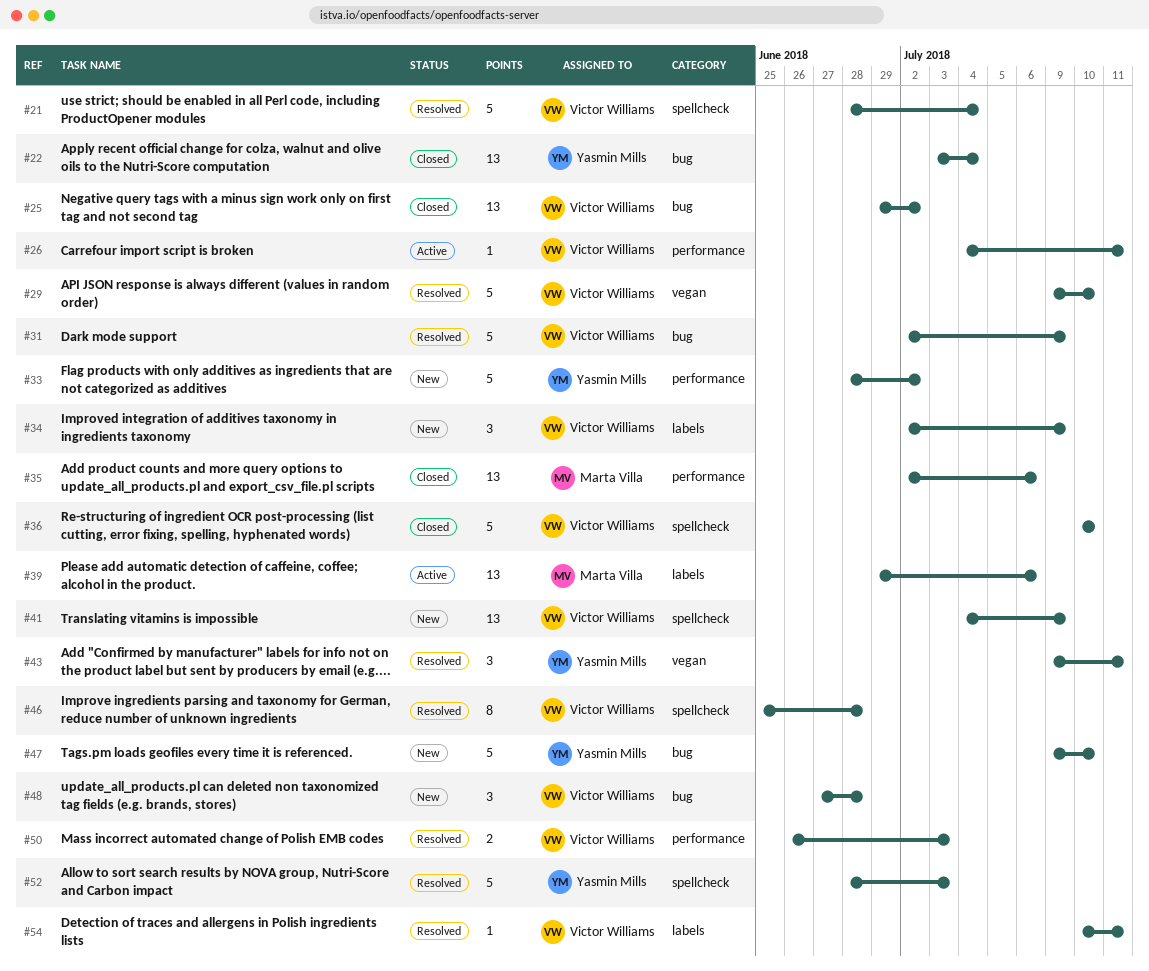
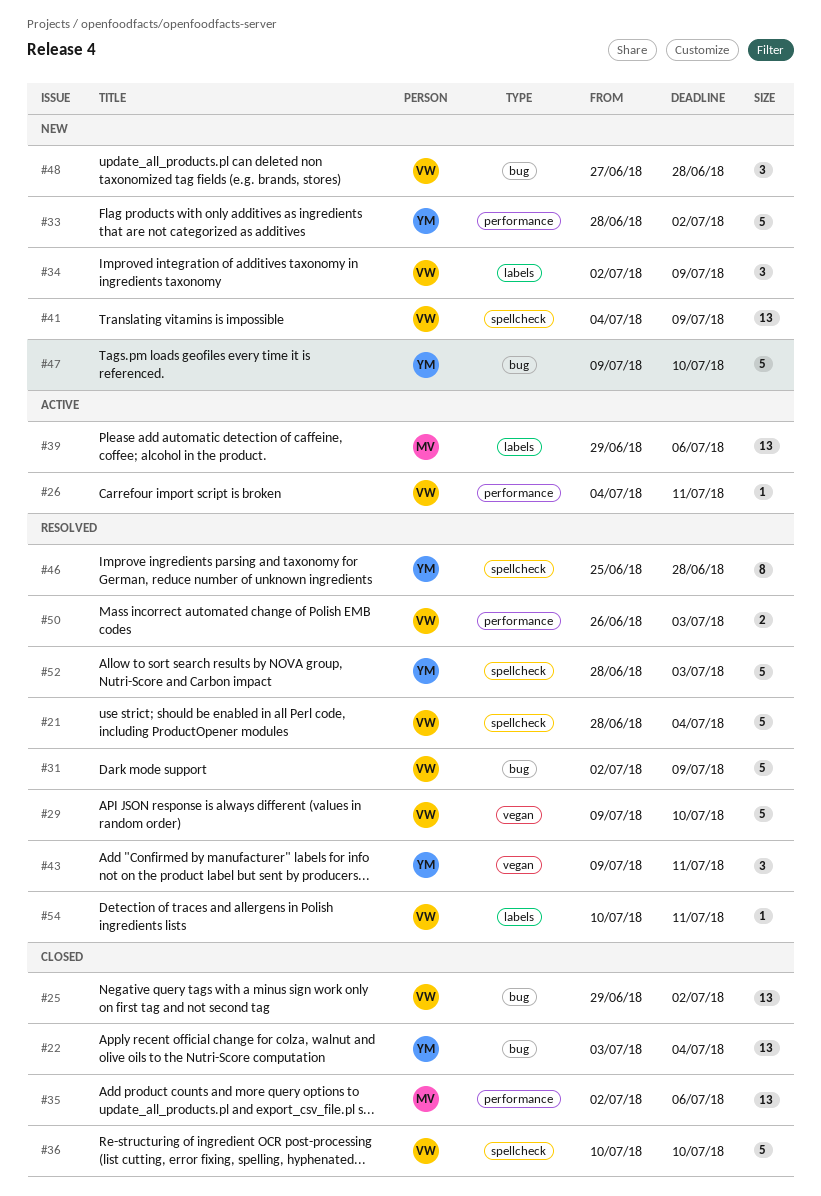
#46, owner: Victor Williams -> Yasmin Mills

